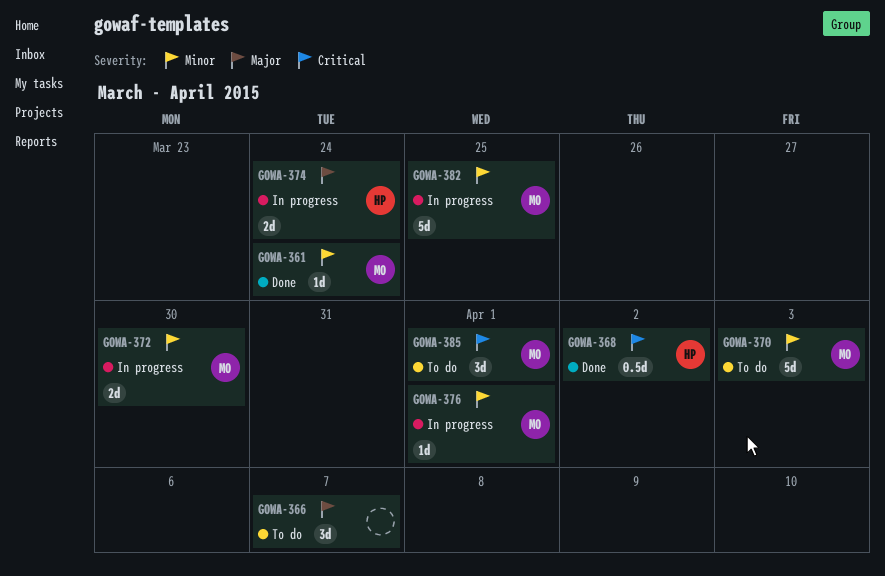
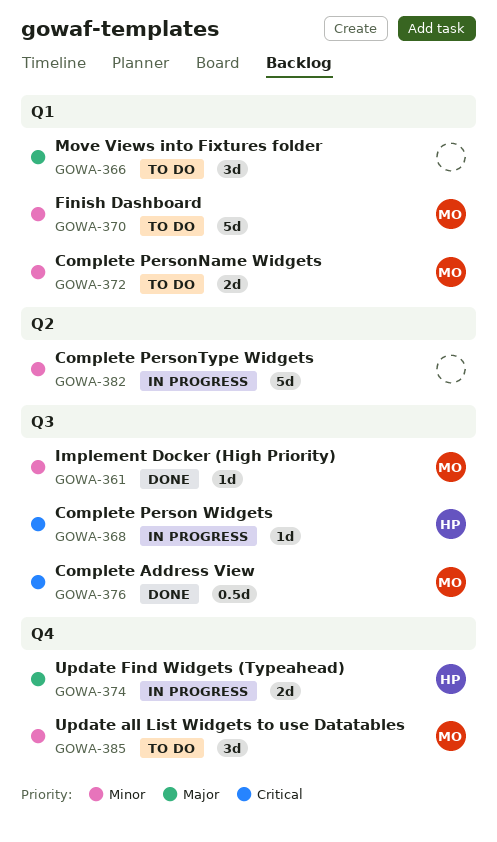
GOWA-368, status: Done -> In progress
GOWA-368, estimate: 0.5d -> 1d
GOWA-372, status: In progress -> To do
GOWA-376, status: In progress -> Done
GOWA-376, priority: Minor -> Critical
GOWA-376, estimate: 1d -> 0.5d
GOWA-382, owner: MO -> none
GOWA-385, priority: Critical -> Minor

